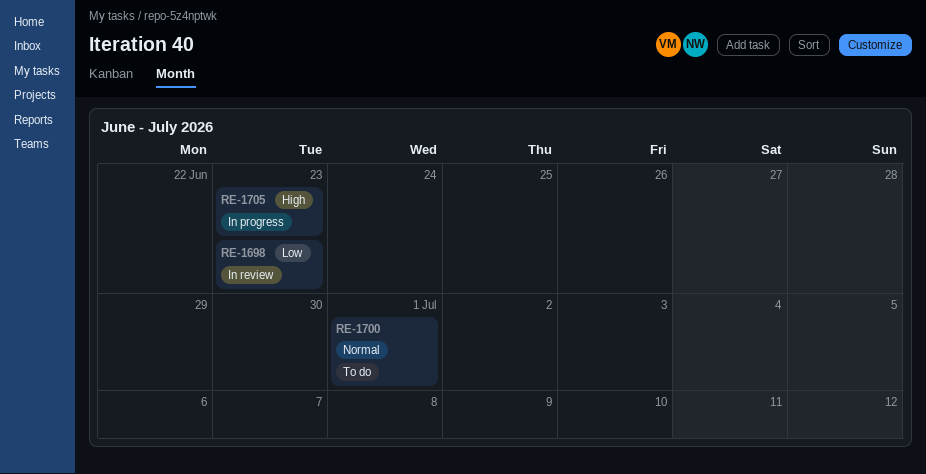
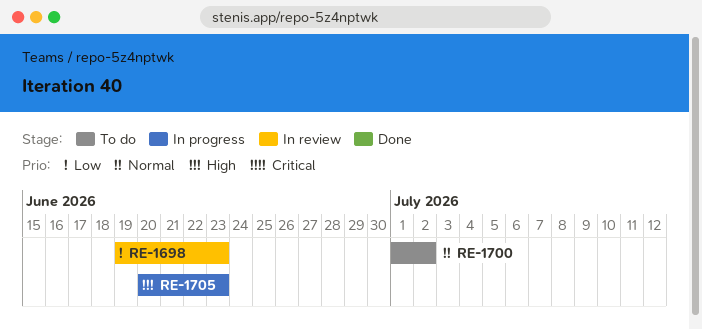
RE-1700, due: Jul 1 -> Jul 2

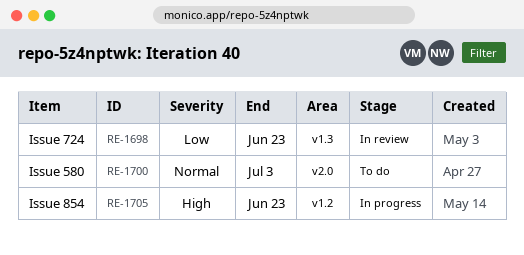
RE-1700, due: Jul 2 -> Jul 3

